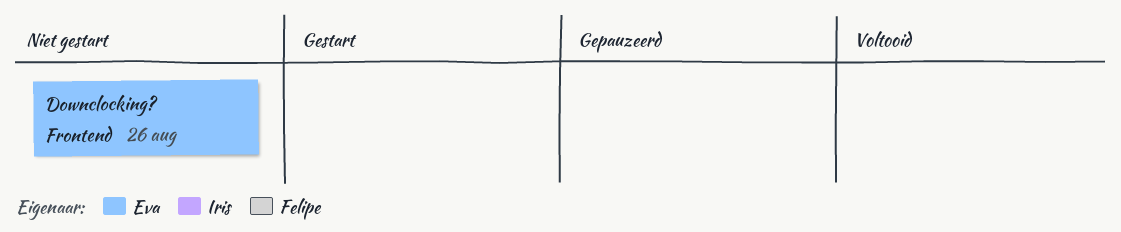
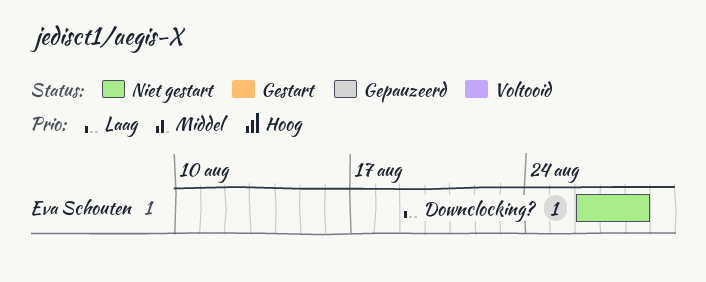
Downclocking?, due: Aug 26 -> Aug 28

